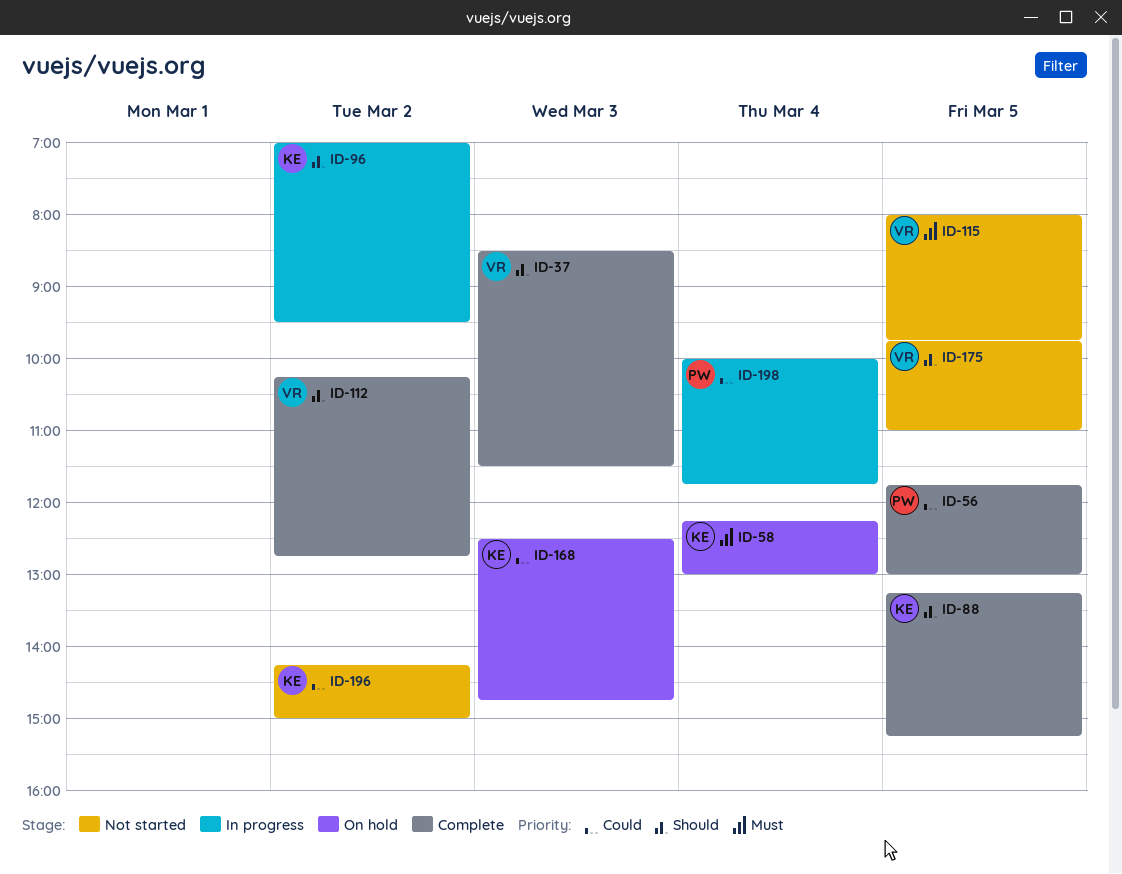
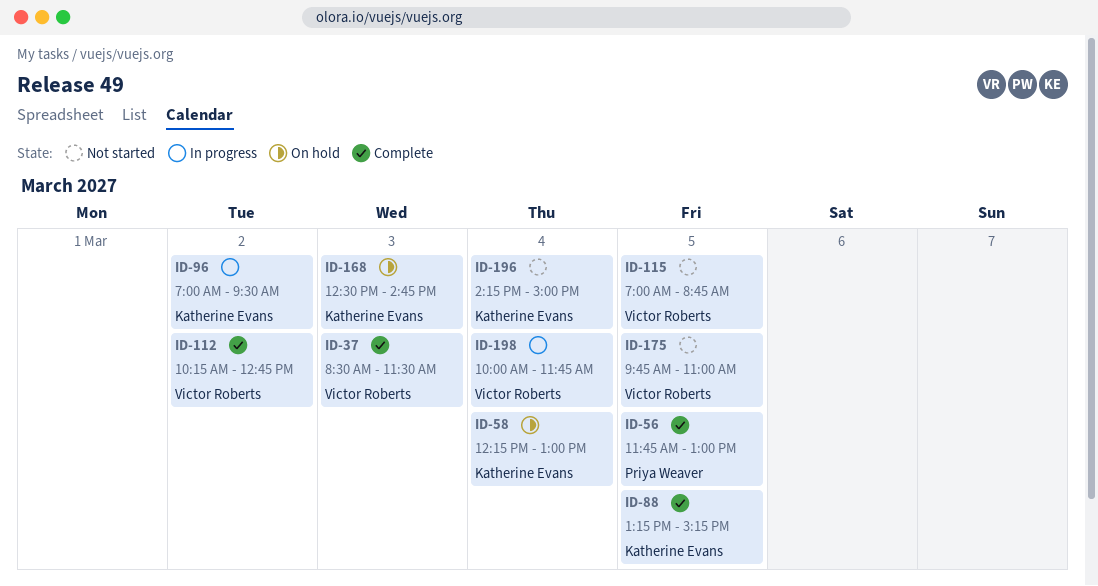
ID-115, begins: 08:00 -> 07:00
ID-115, ends: 09:45 -> 08:45
ID-196, day: Mar 2 -> Mar 4
ID-198, owner: Priya Weaver -> Victor Roberts

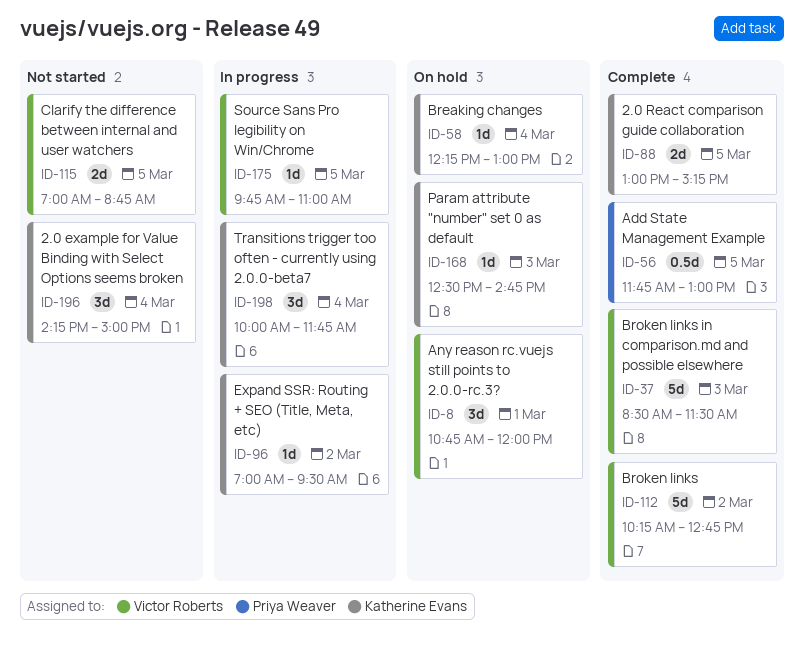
ID-8: none -> present
ID-88, begins: 13:15 -> 13:00
ID-175, status: Not started -> In progress
ID-198, owner: Victor Roberts -> Katherine Evans

